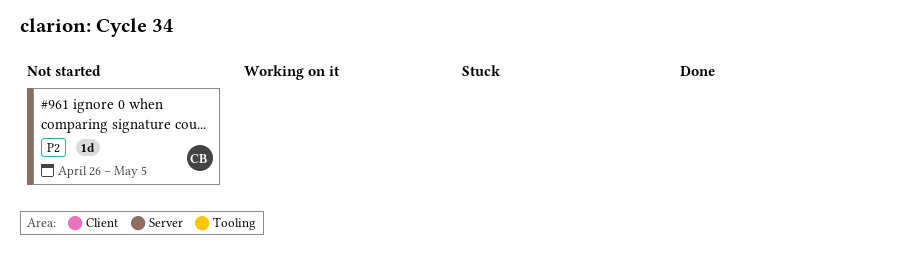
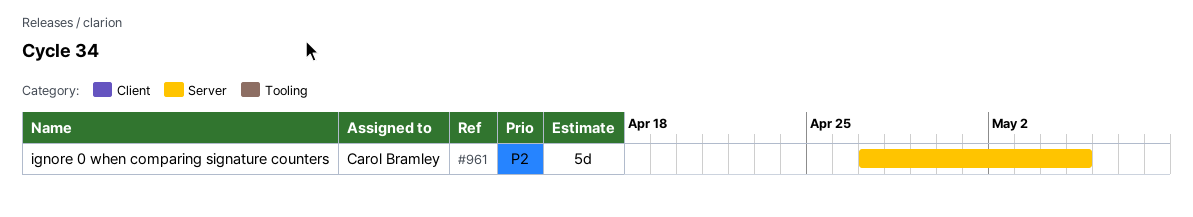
#961, estimate: 1d -> 5d
#961, start: Apr 26 -> Apr 27

